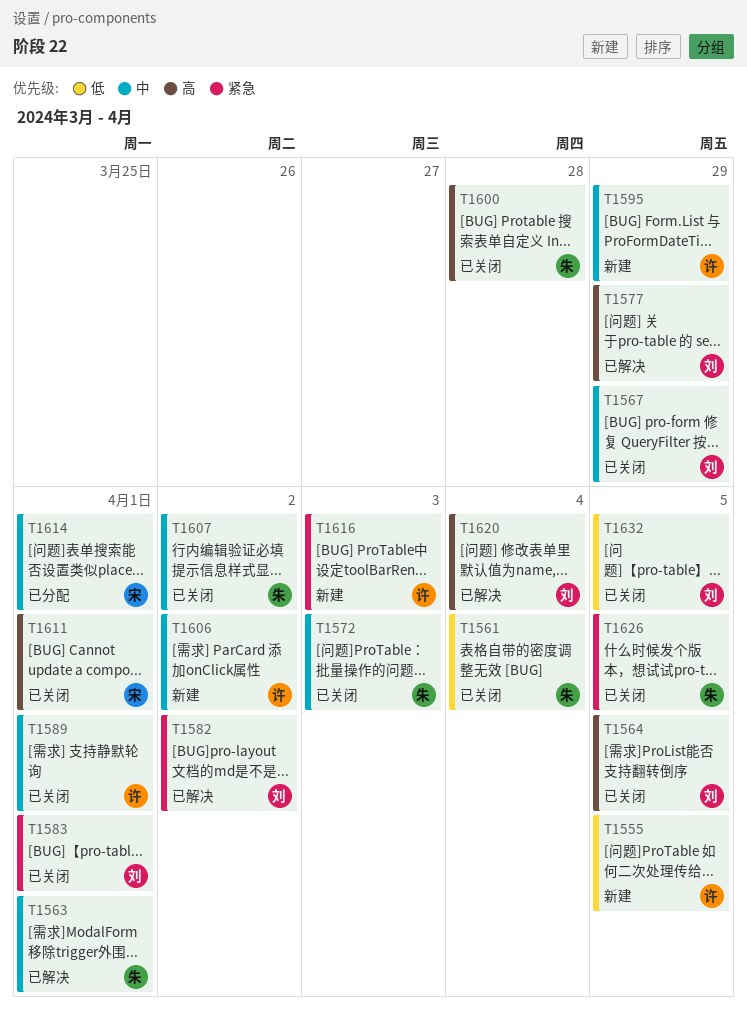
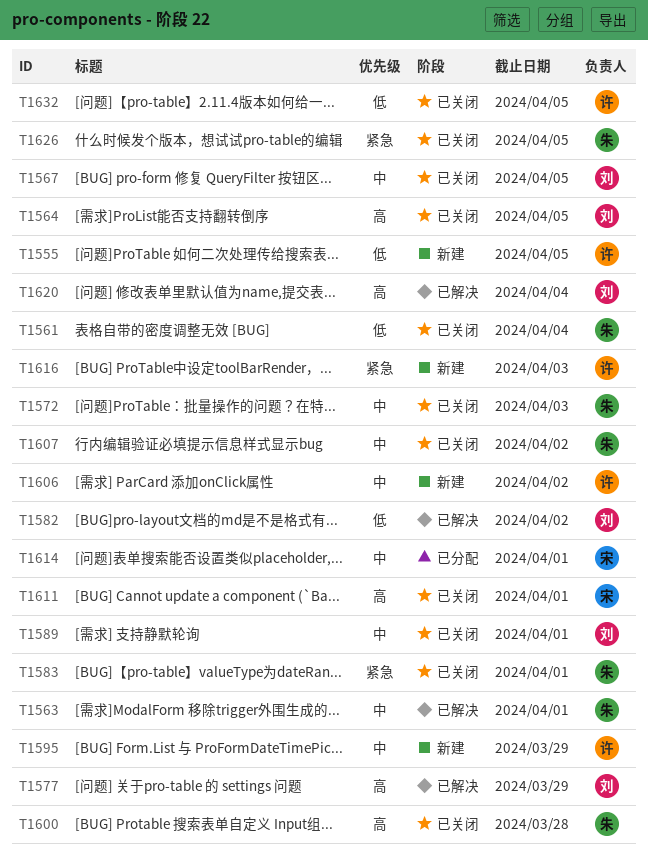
T1567, due: Mar 29 -> Apr 5
T1582, priority: 紧急 -> 低
T1583, owner: 刘 -> 朱
T1589, owner: 许 -> 刘
T1632, owner: 刘 -> 许

